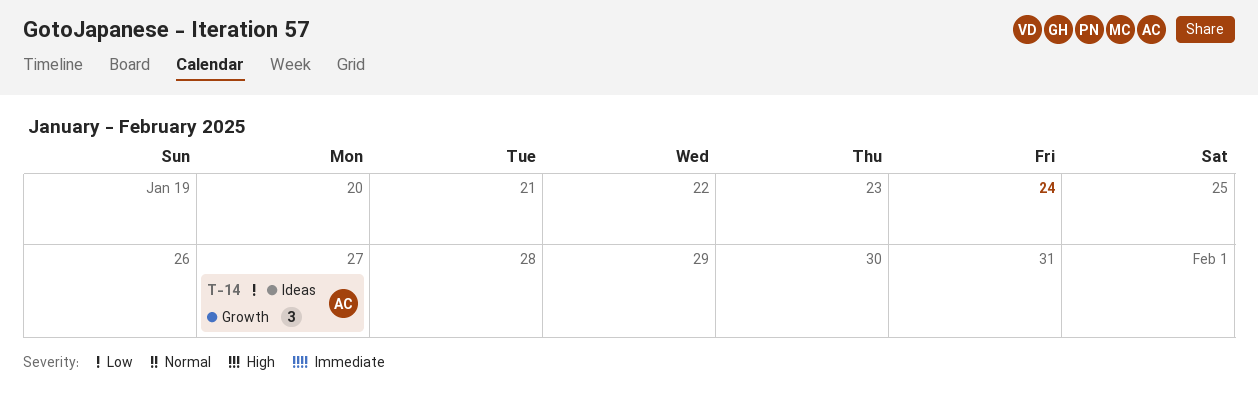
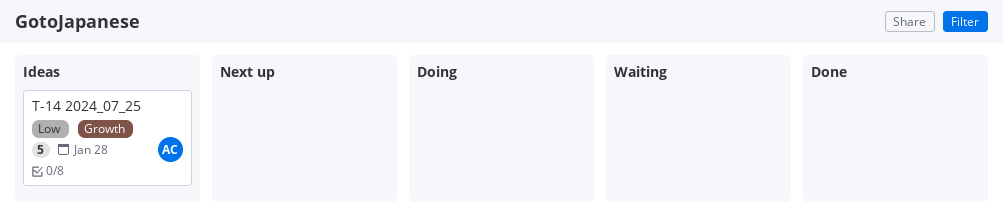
T-14, estimate: 3 -> 5
T-14, due: Jan 27 -> Jan 28

